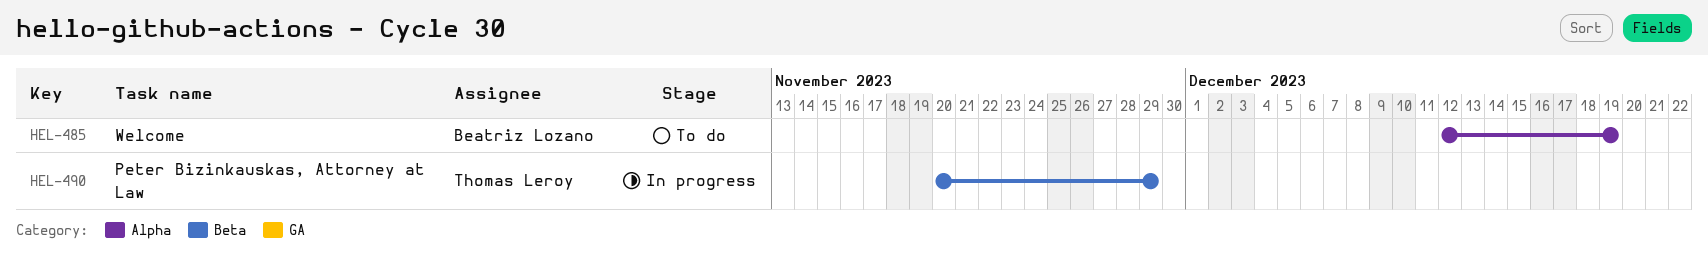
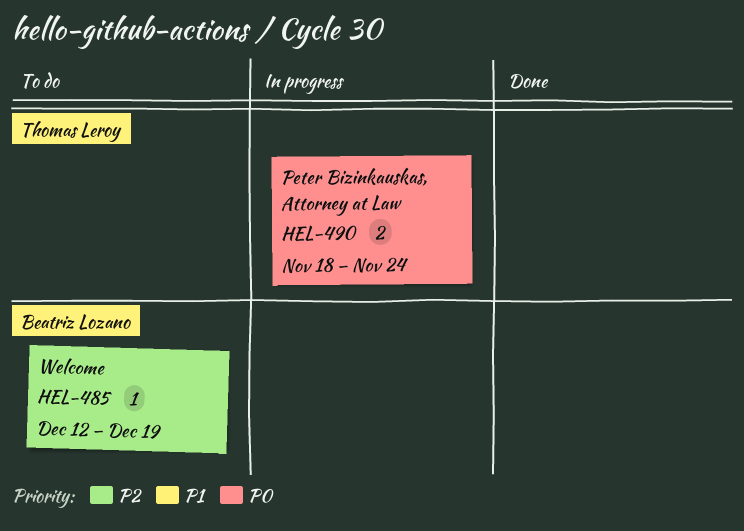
HEL-490, start: Nov 20 -> Nov 18
HEL-490, due: Nov 29 -> Nov 24

